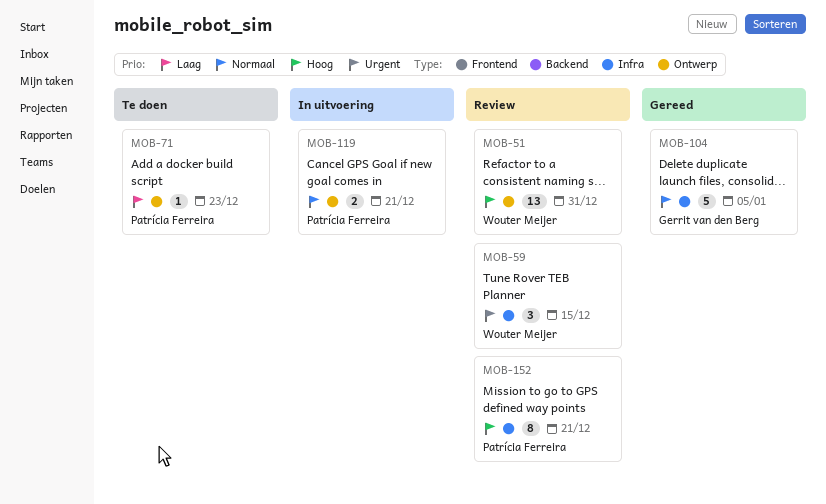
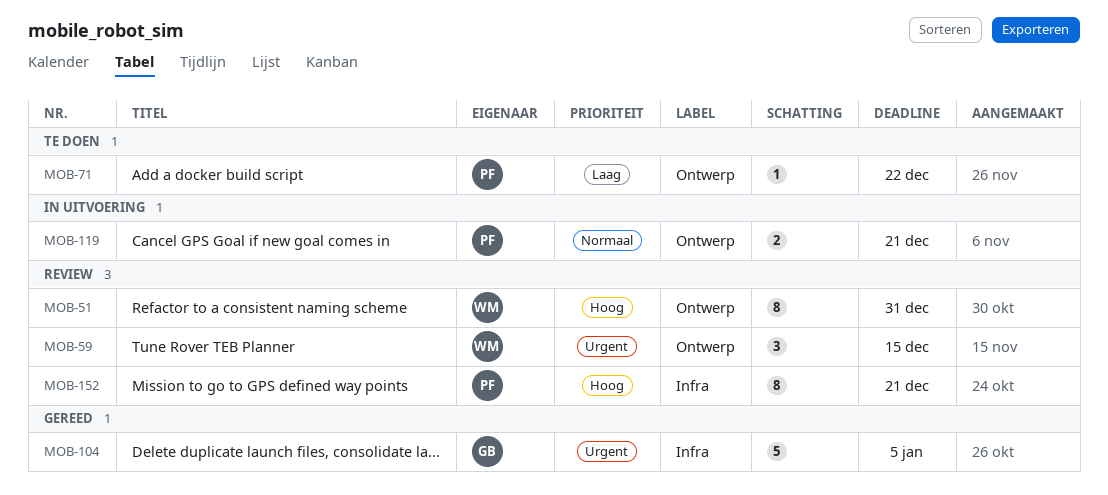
MOB-51, estimate: 13 -> 8
MOB-59, label: Infra -> Ontwerp
MOB-71, due: Dec 23 -> Dec 22
MOB-104, priority: Normaal -> Urgent

